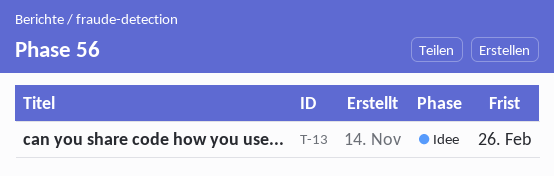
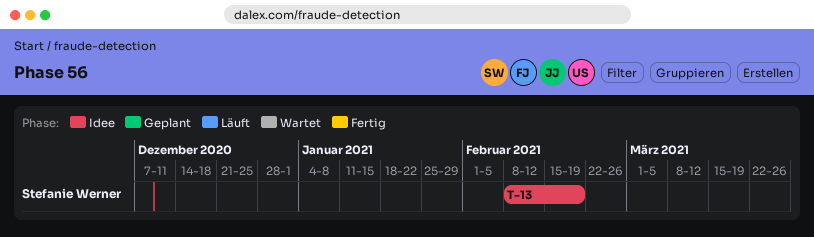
T-13, due: Feb 26 -> Feb 19

